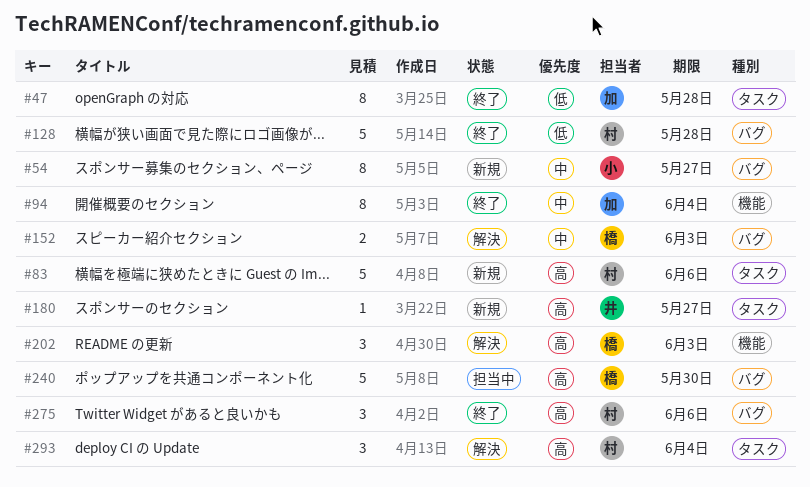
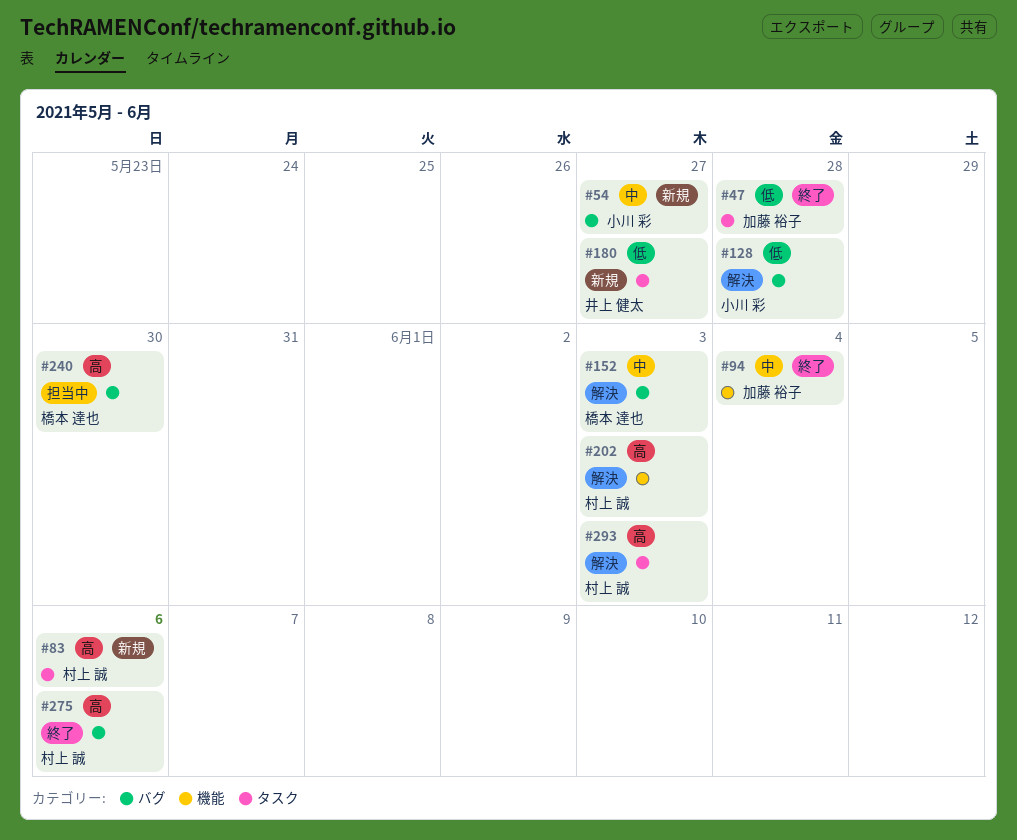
#128, status: 終了 -> 解決
#128, owner: 村上 誠 -> 小川 彩
#180, priority: 高 -> 低
#202, owner: 橋本 達也 -> 村上 誠
#293, due: Jun 4 -> Jun 3

